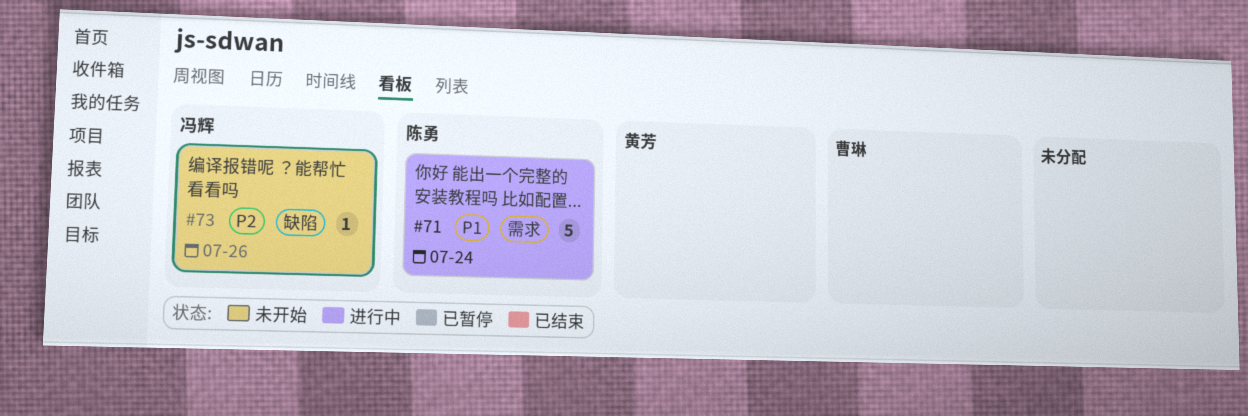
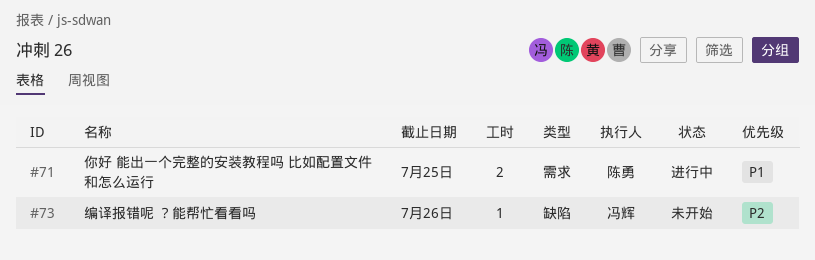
#71, estimate: 5 -> 2
#71, due: Jul 24 -> Jul 25

